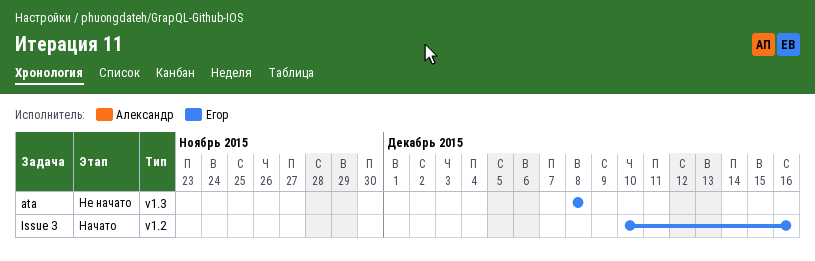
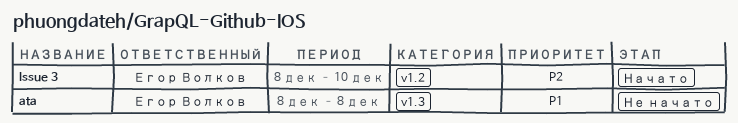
Issue 3, start: Dec 10 -> Dec 8
Issue 3, due: Dec 16 -> Dec 10

